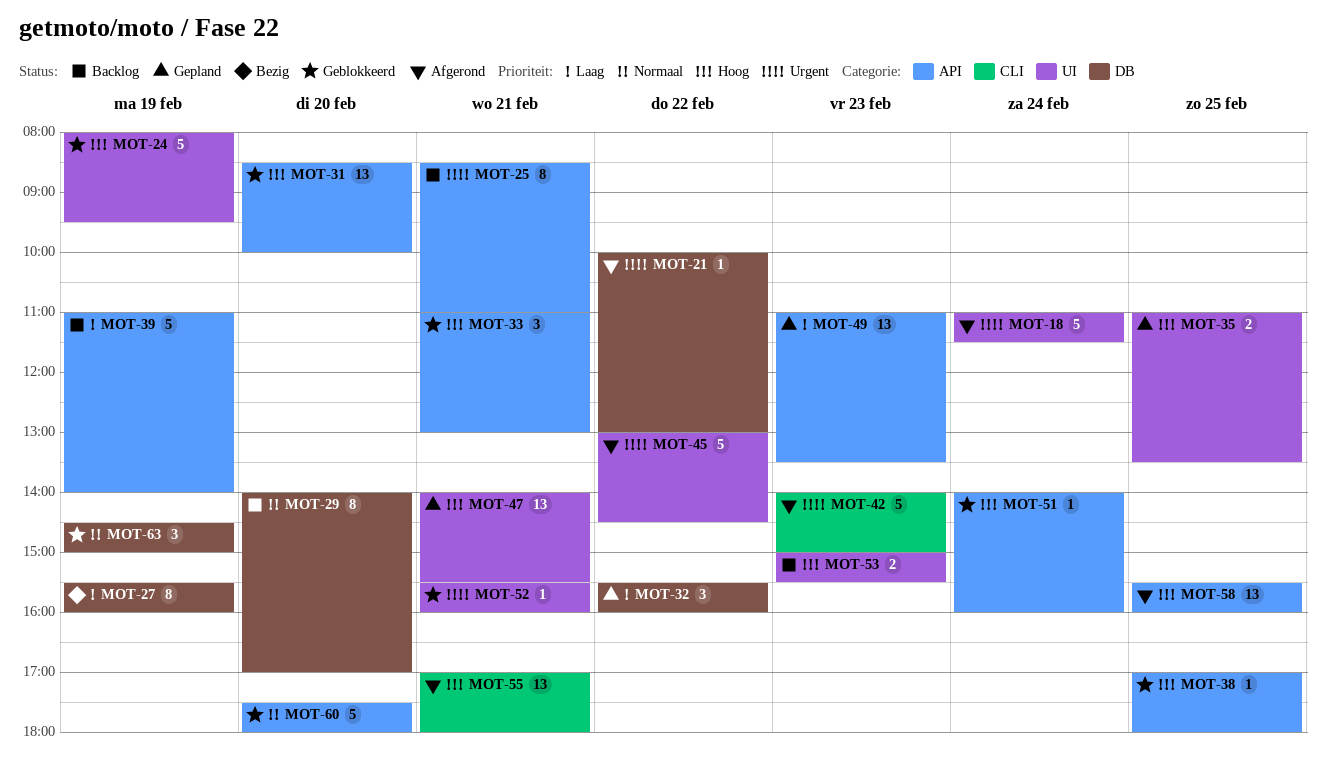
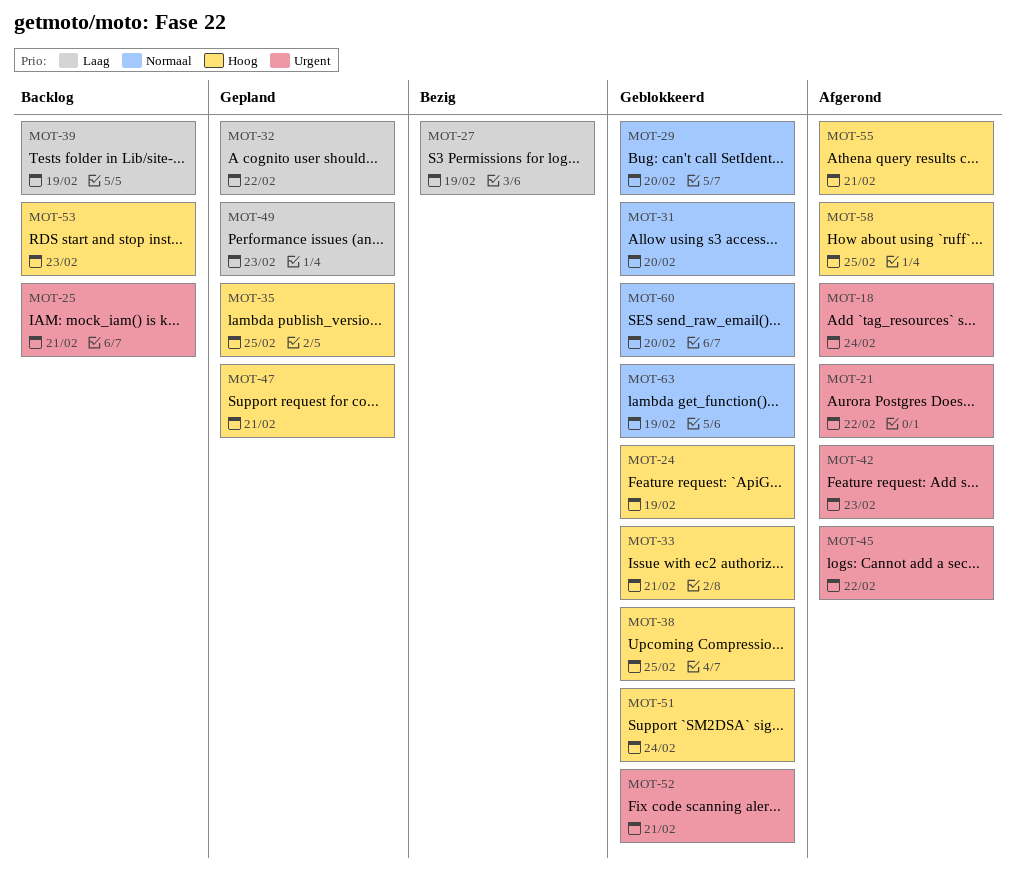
MOT-29, status: Backlog -> Geblokkeerd
MOT-31, priority: Hoog -> Normaal

